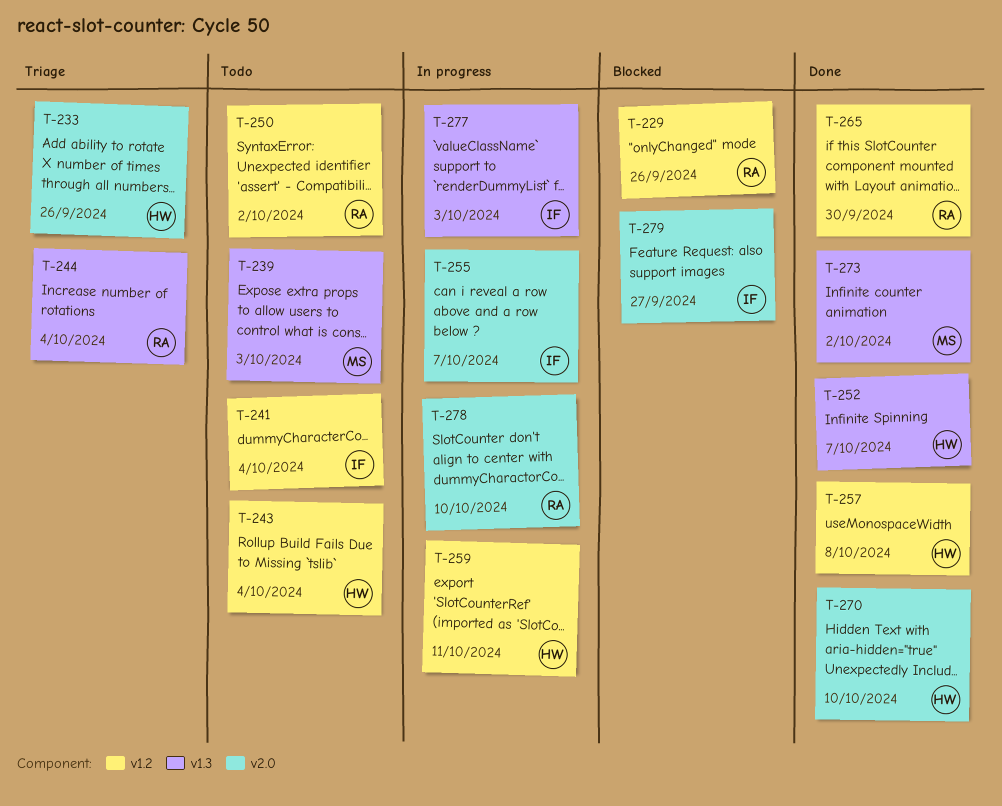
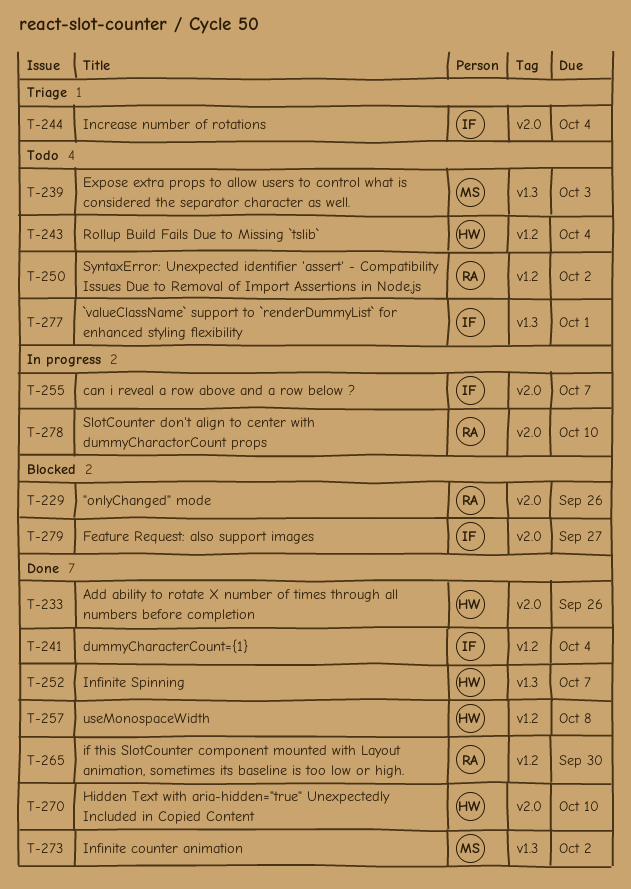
T-229, label: v1.2 -> v2.0
T-233, status: Triage -> Done
T-241, status: Todo -> Done
T-244, owner: RA -> IF
T-244, label: v1.3 -> v2.0
T-259: present -> none
T-277, status: In progress -> Todo
T-277, due: Oct 3 -> Oct 1

